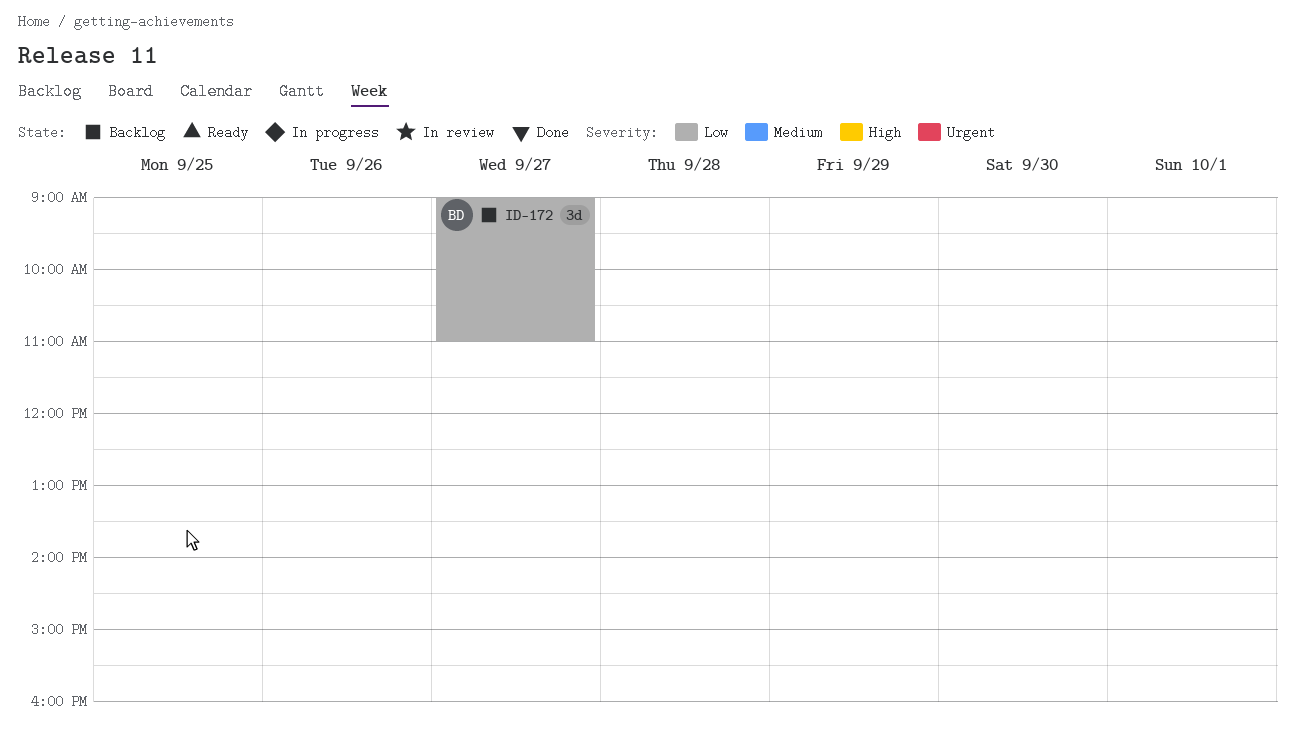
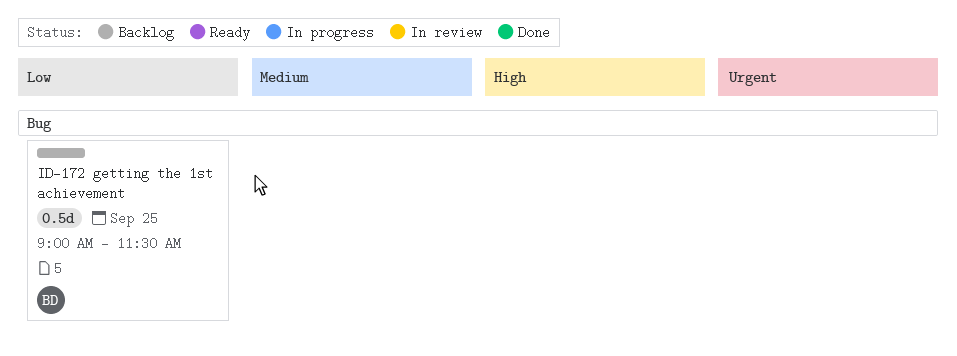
ID-172, estimate: 3d -> 0.5d
ID-172, day: Sep 27 -> Sep 25
ID-172, ends: 11:00 -> 11:30

